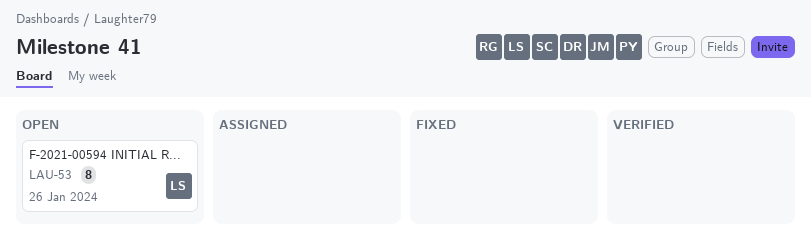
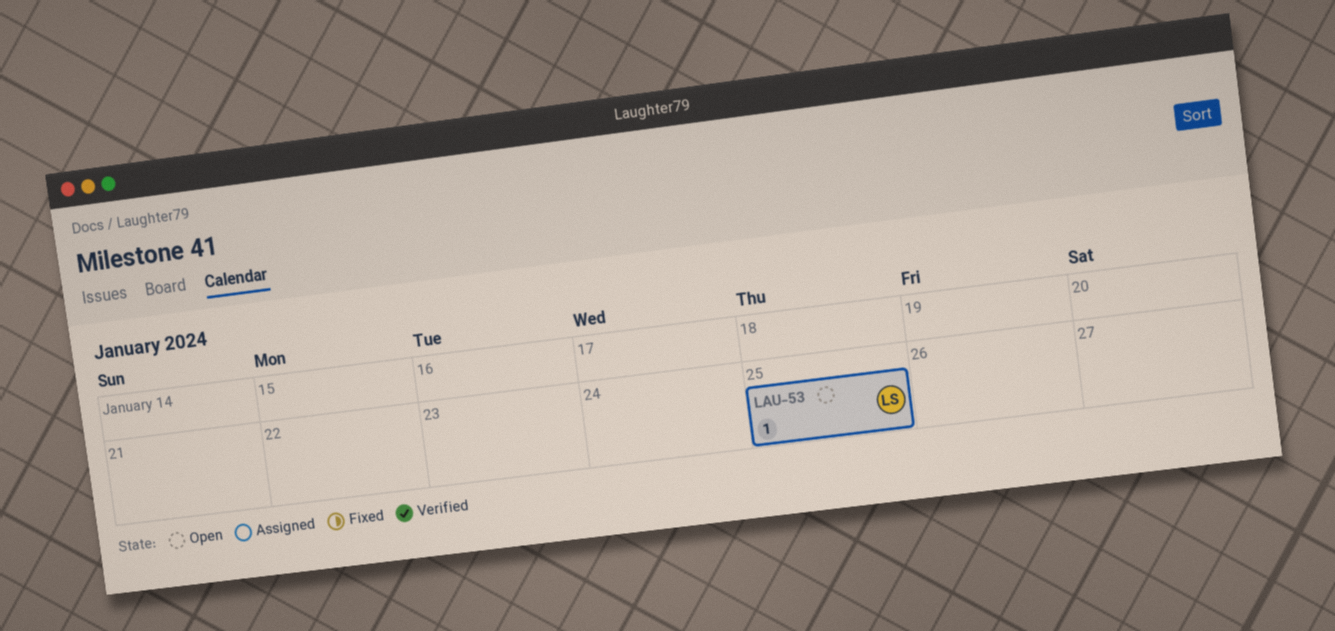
LAU-53, estimate: 8 -> 1
LAU-53, due: Jan 26 -> Jan 25

